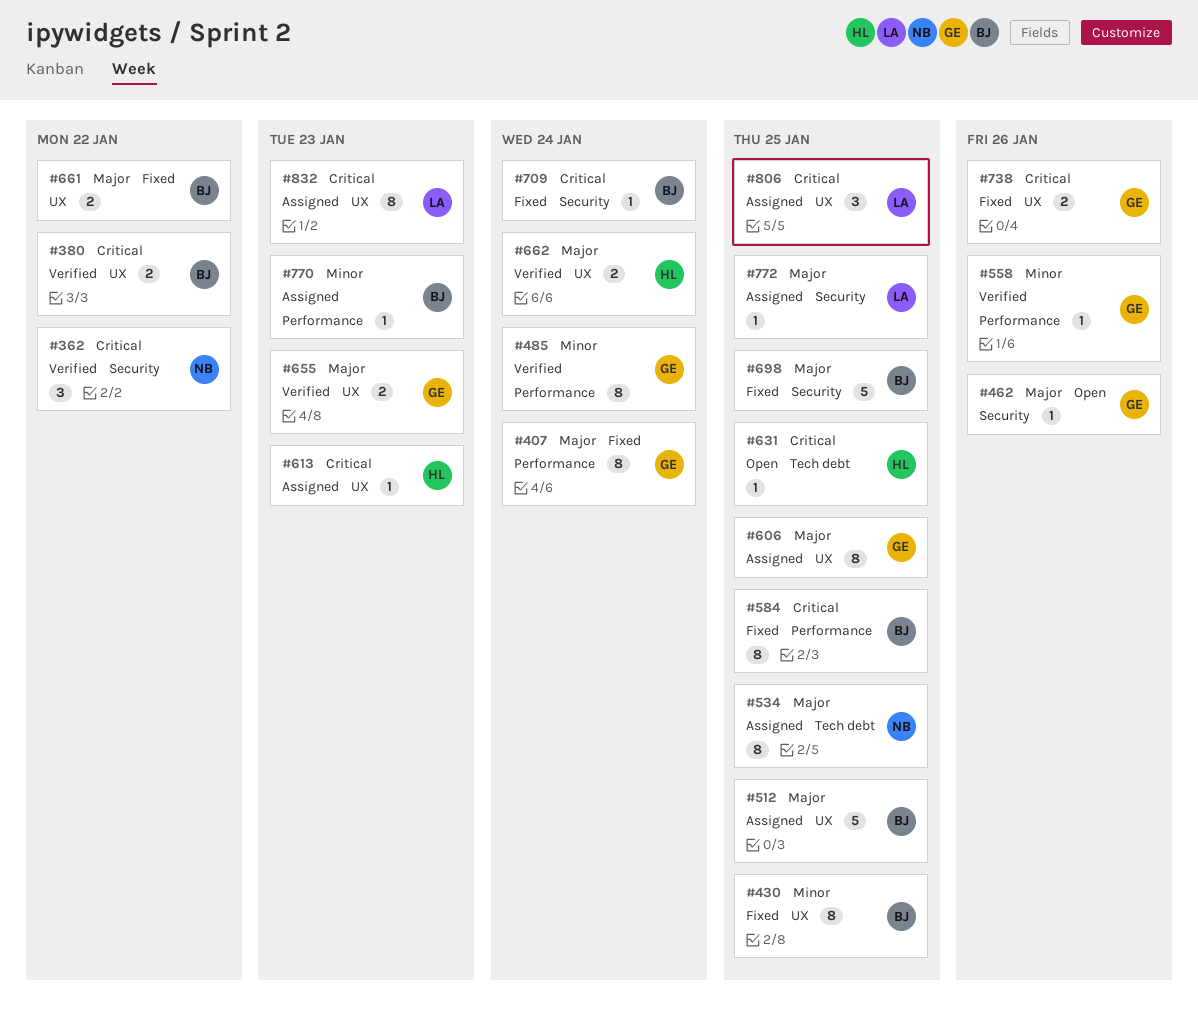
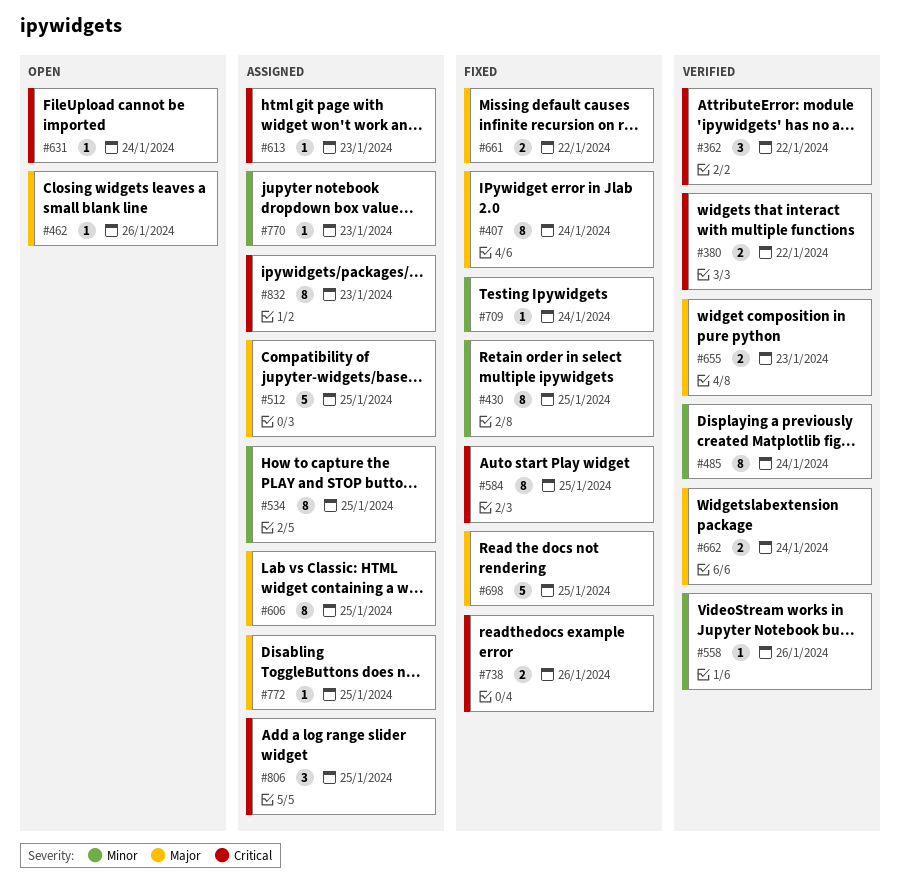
#534, priority: Major -> Minor
#631, due: Jan 25 -> Jan 24
#709, priority: Critical -> Minor

